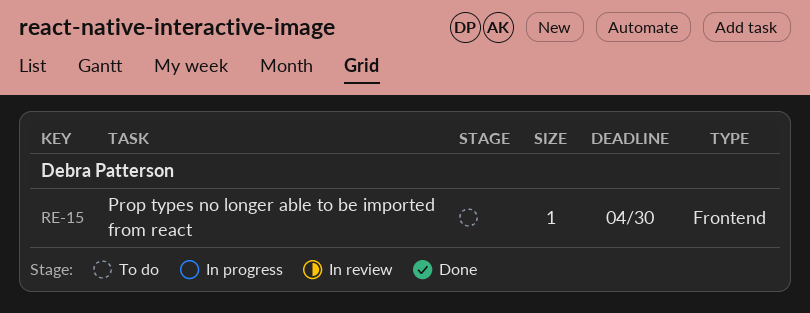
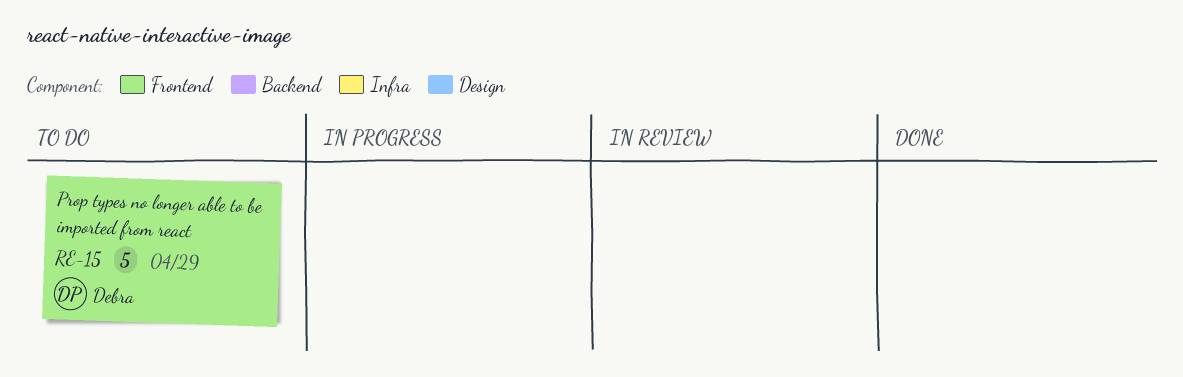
RE-15, estimate: 1 -> 5
RE-15, due: Apr 30 -> Apr 29

